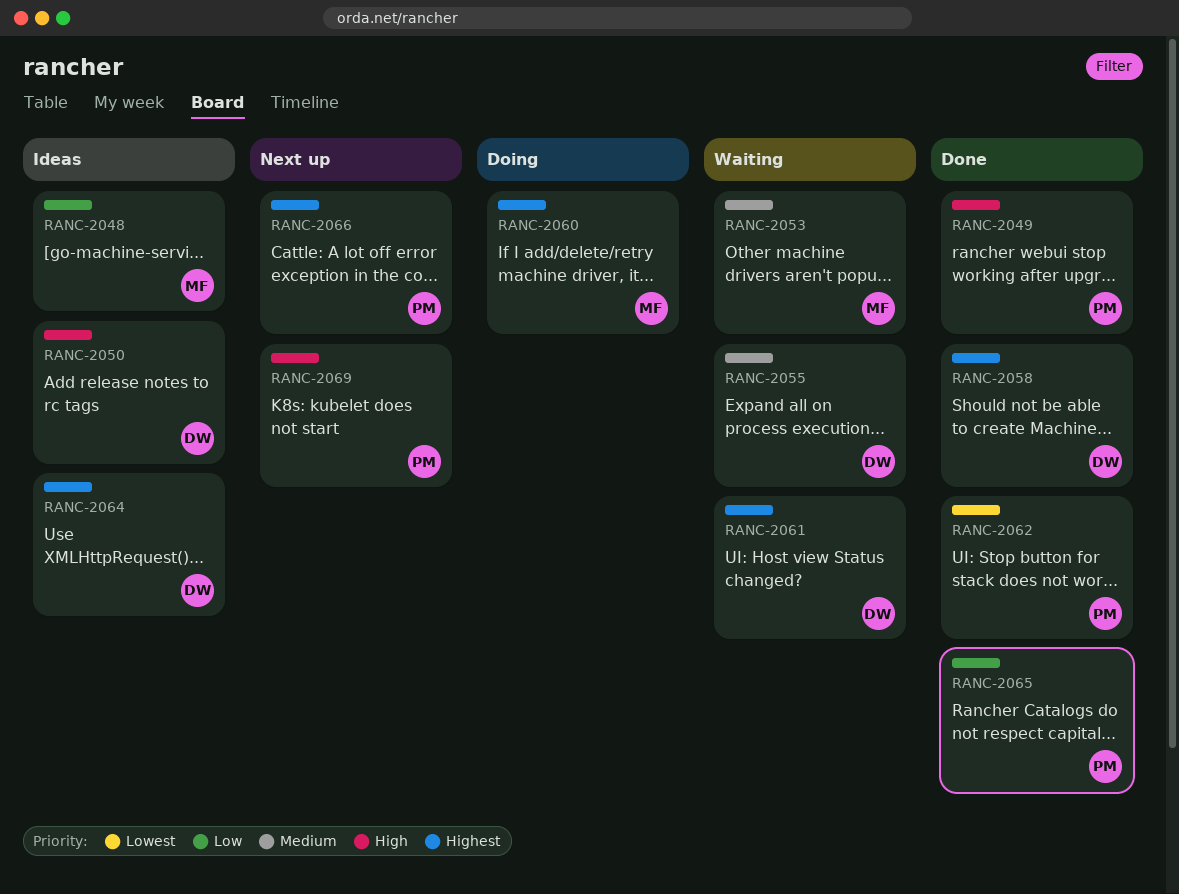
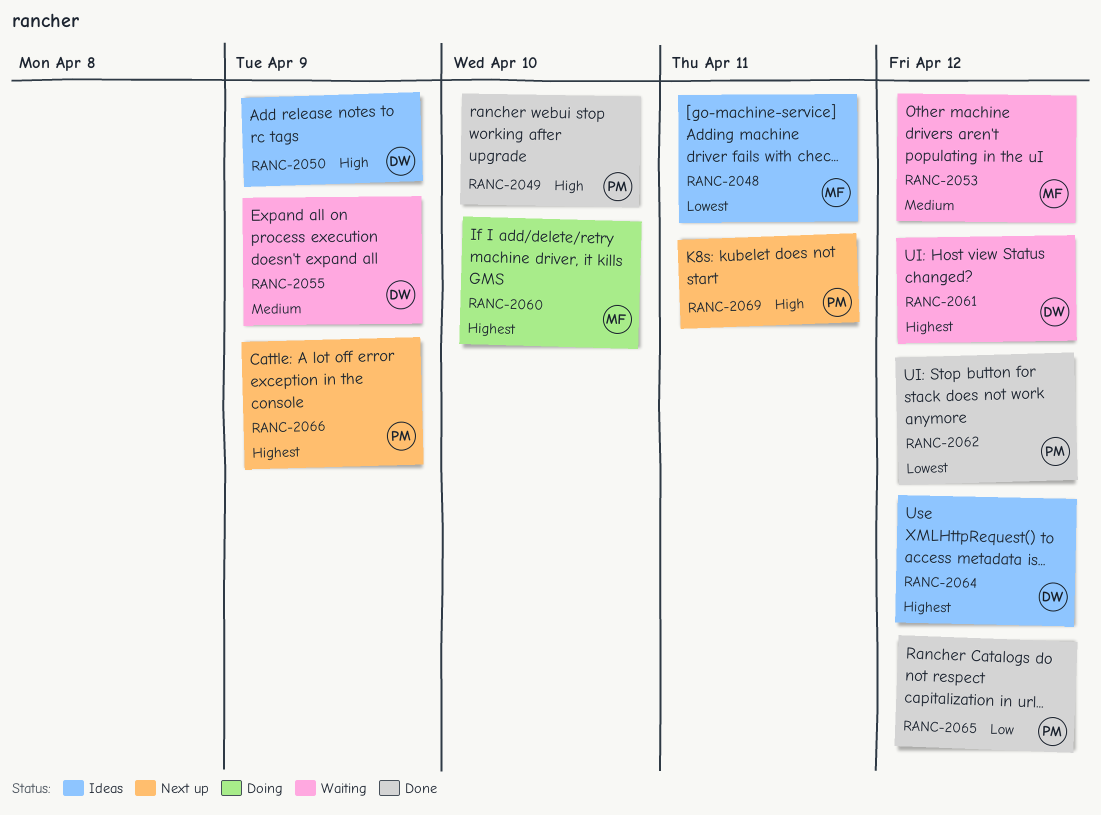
RANC-2048, priority: Low -> Lowest
RANC-2058: present -> none

